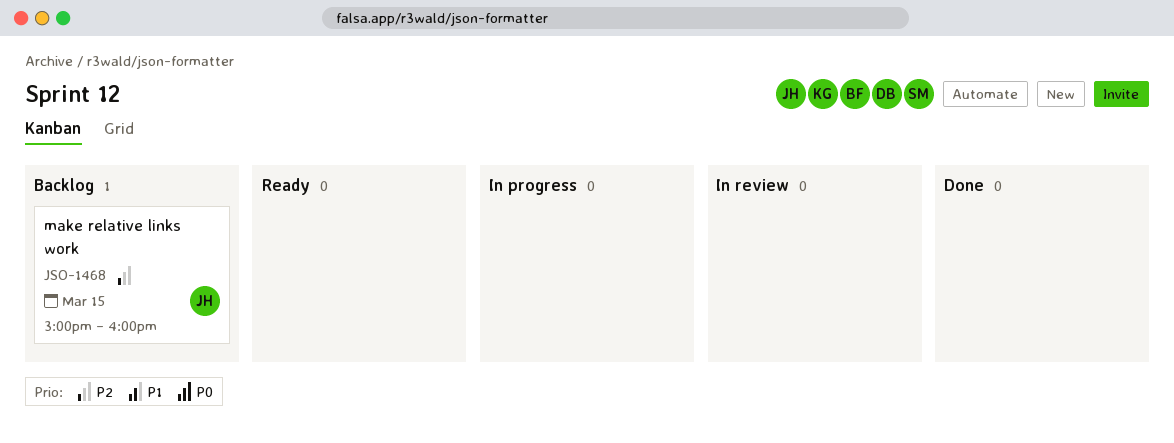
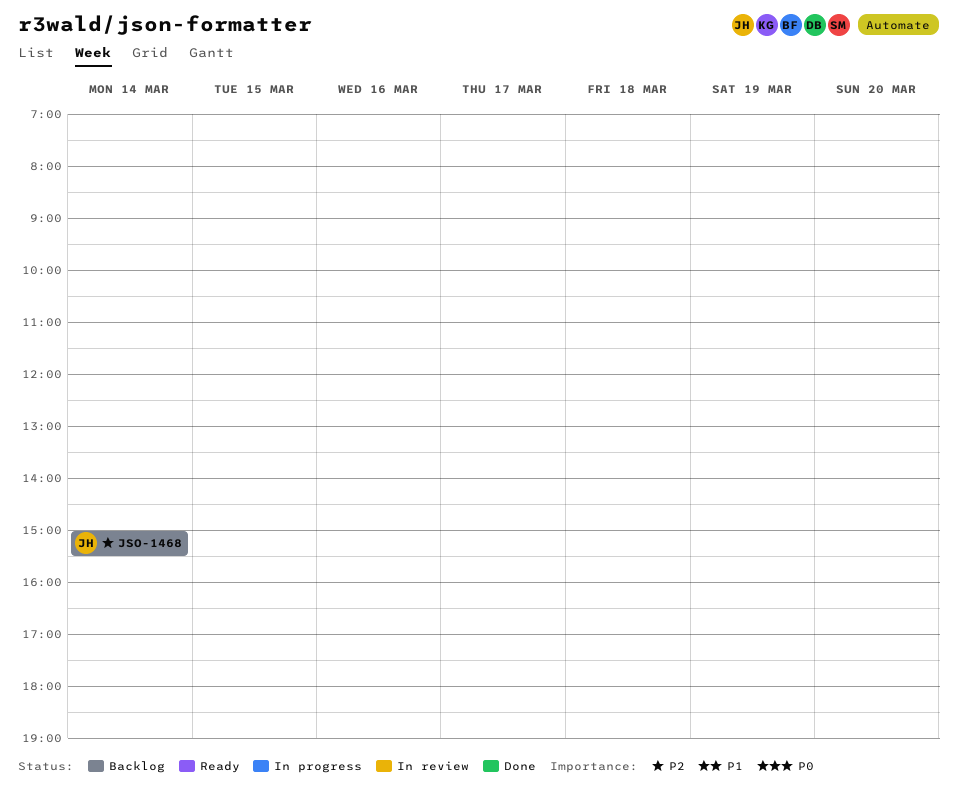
JSO-1468, day: Mar 15 -> Mar 14
JSO-1468, ends: 16:00 -> 15:30

